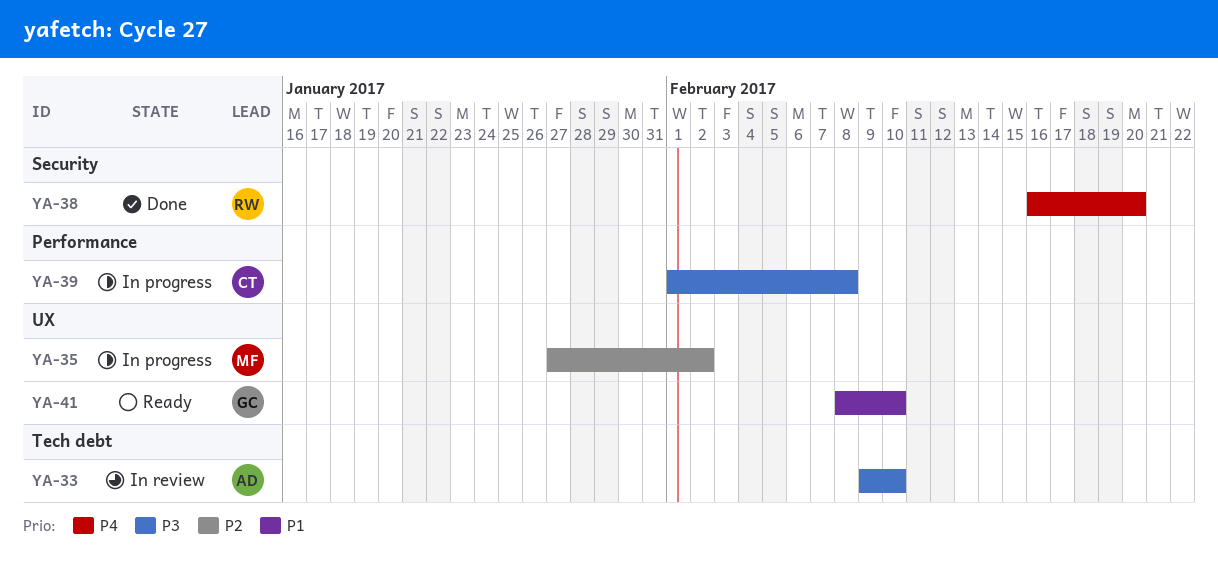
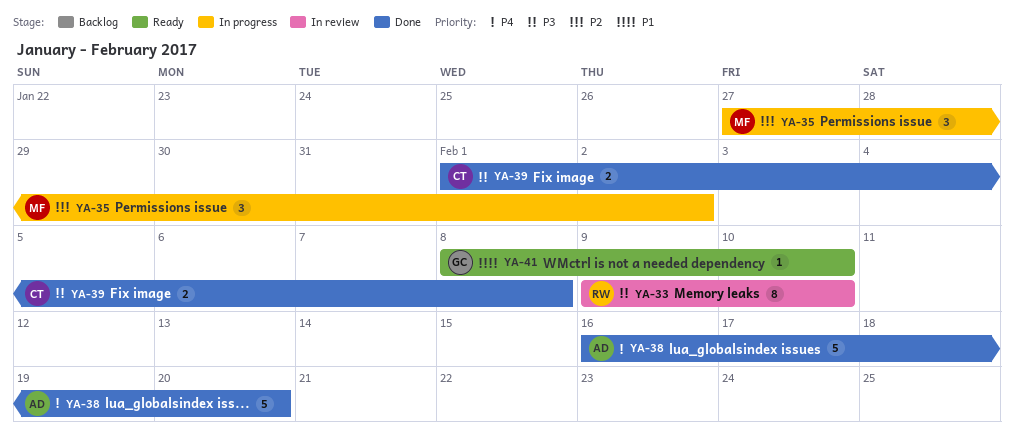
YA-33, owner: AD -> RW
YA-38, owner: RW -> AD
YA-39, status: In progress -> Done

